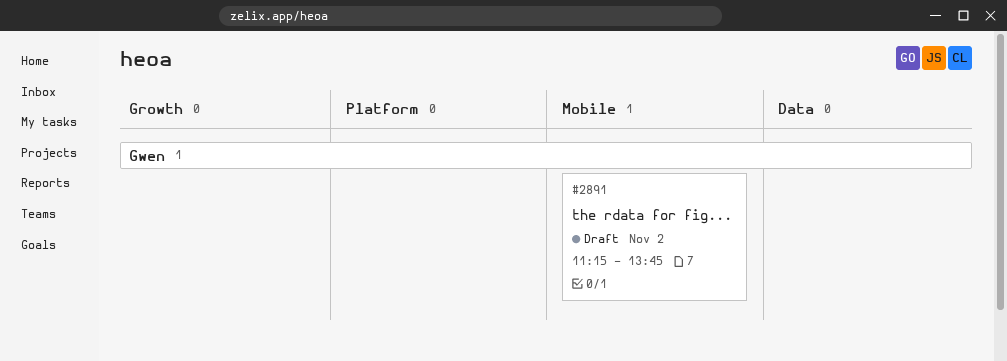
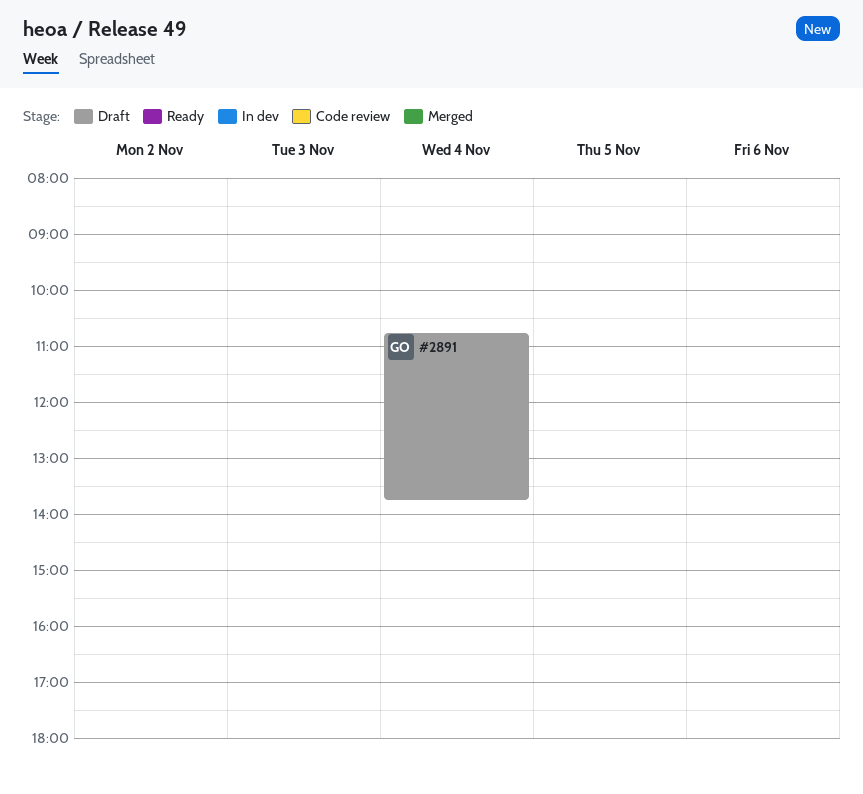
#2891, day: Nov 2 -> Nov 4
#2891, begins: 11:15 -> 10:45

